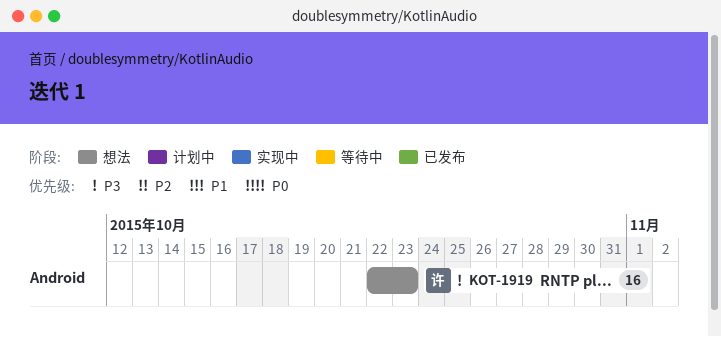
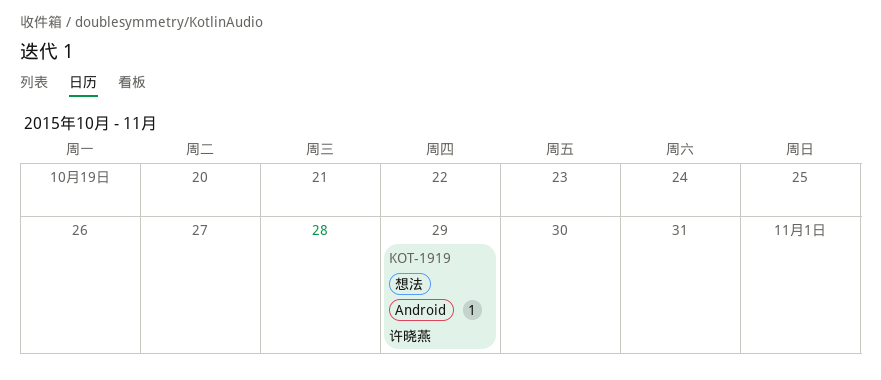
KOT-1919, estimate: 16 -> 1
KOT-1919, due: Oct 23 -> Oct 29

